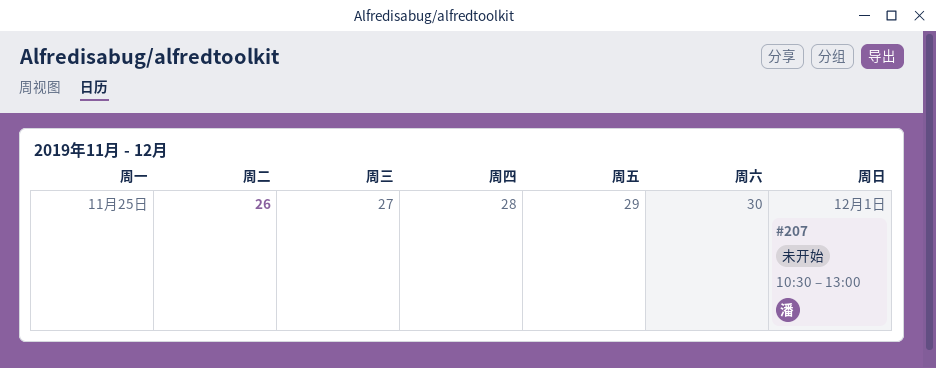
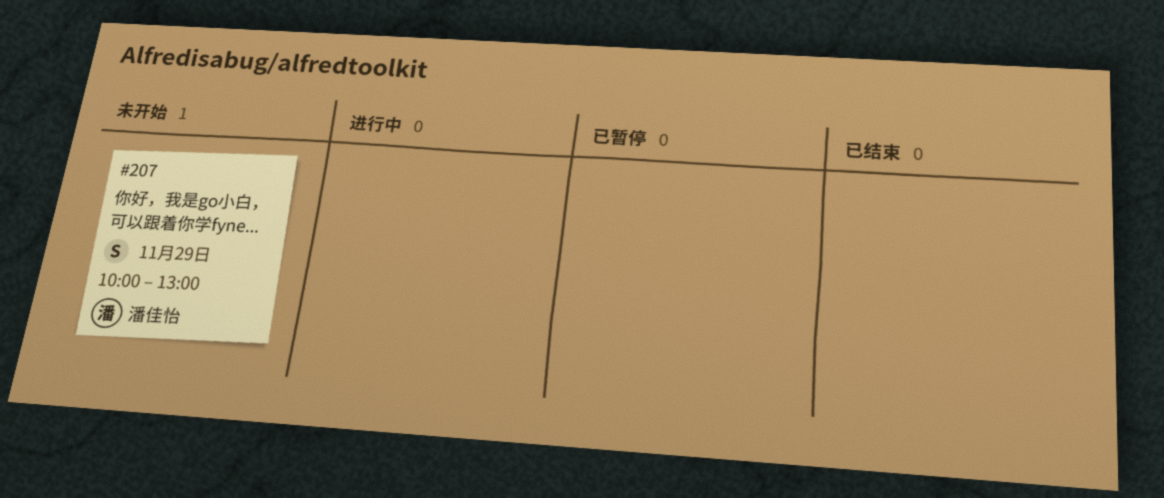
#207, day: Dec 1 -> Nov 29
#207, begins: 10:30 -> 10:00

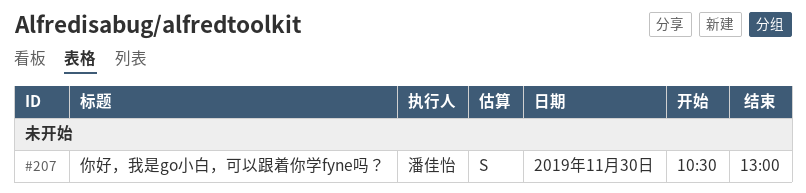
#207, day: Nov 29 -> Nov 30
#207, begins: 10:00 -> 10:30

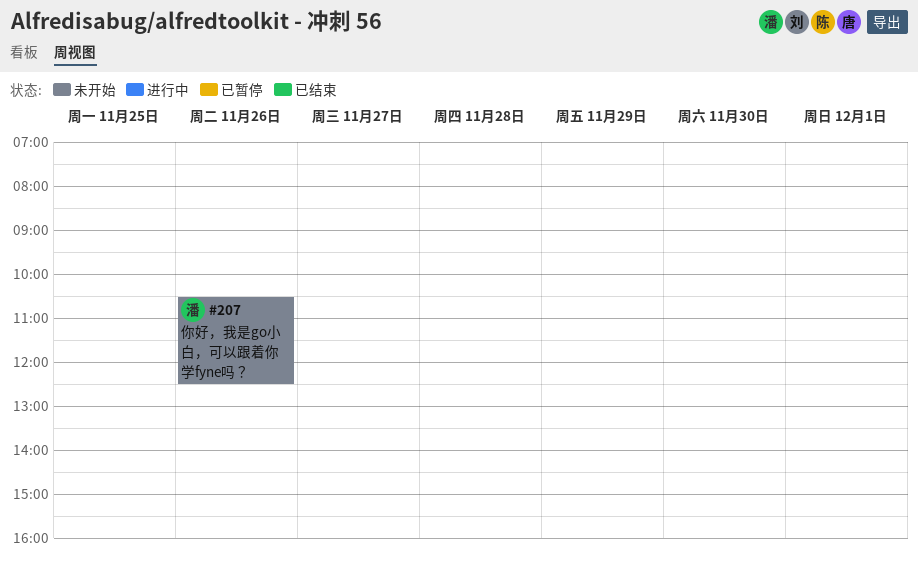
#207, day: Nov 30 -> Nov 26
#207, ends: 13:00 -> 12:30

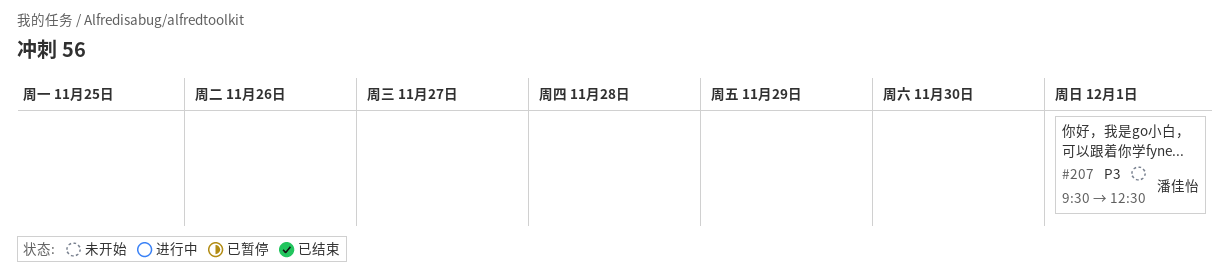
#207, day: Nov 26 -> Dec 1
#207, begins: 10:30 -> 09:30

